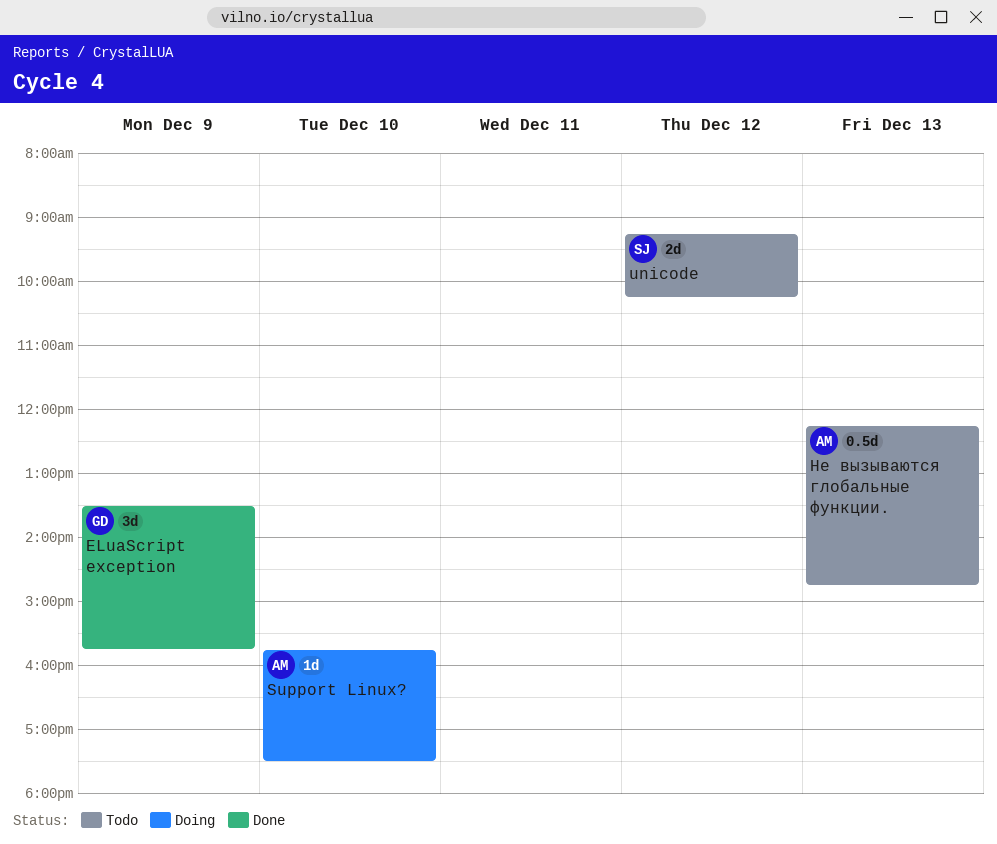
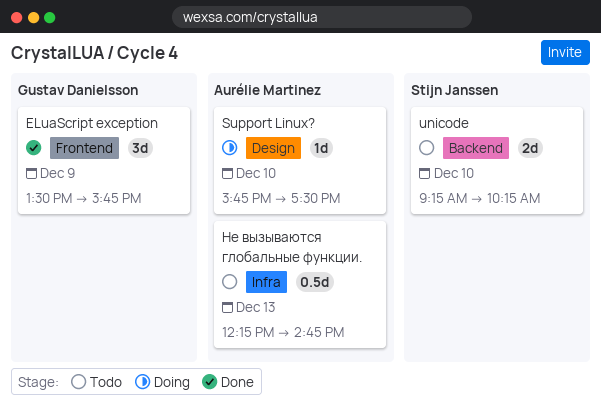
unicode, day: Dec 12 -> Dec 10

